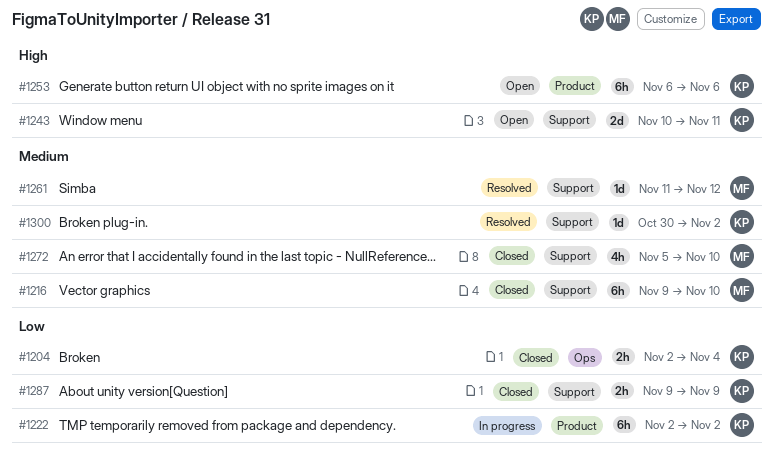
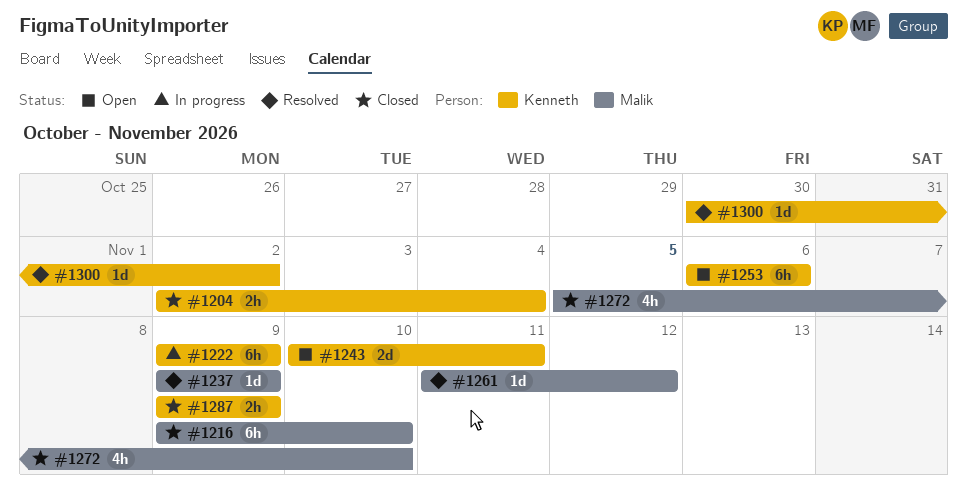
#1222, start: Nov 2 -> Nov 9
#1222, due: Nov 2 -> Nov 9
#1237: none -> present

